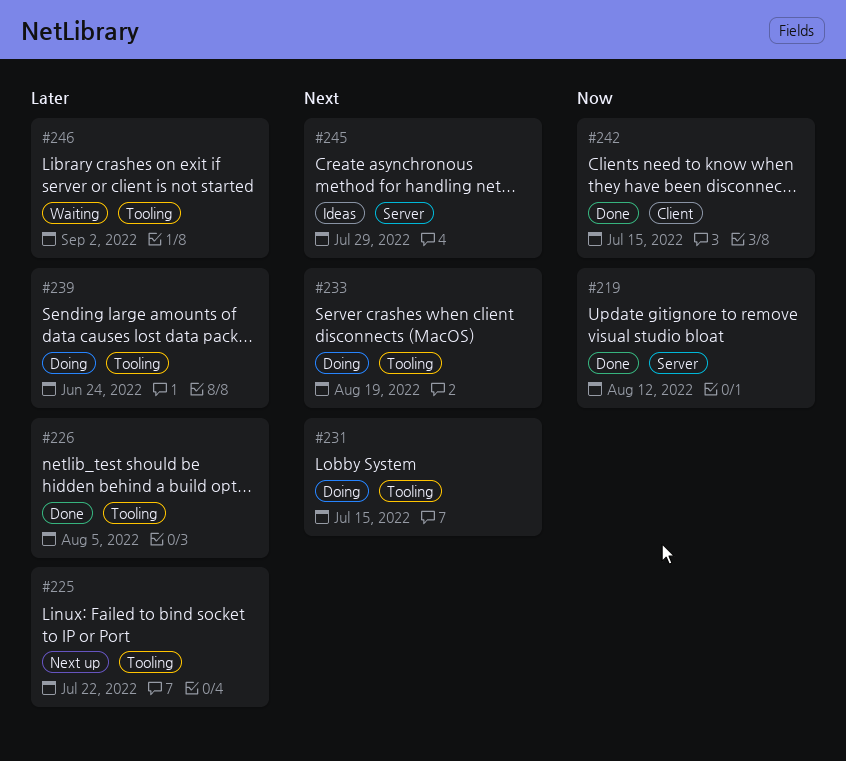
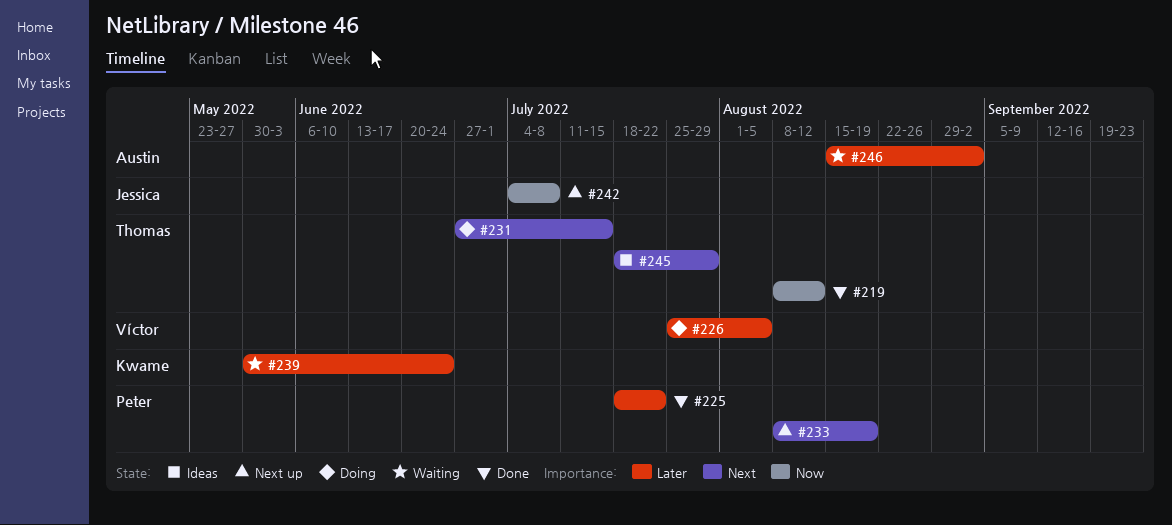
#225, status: Next up -> Done
#226, status: Done -> Doing
#233, status: Doing -> Next up
#239, status: Doing -> Waiting
#242, status: Done -> Next up
#242, due: Jul 15 -> Jul 8

